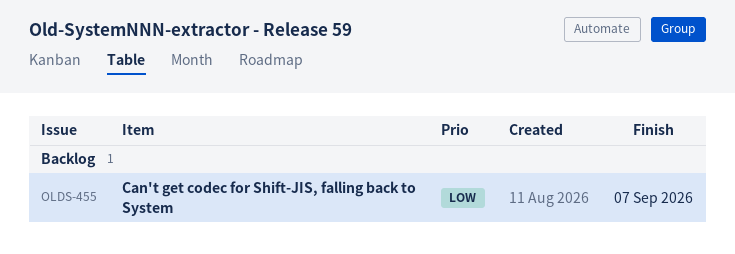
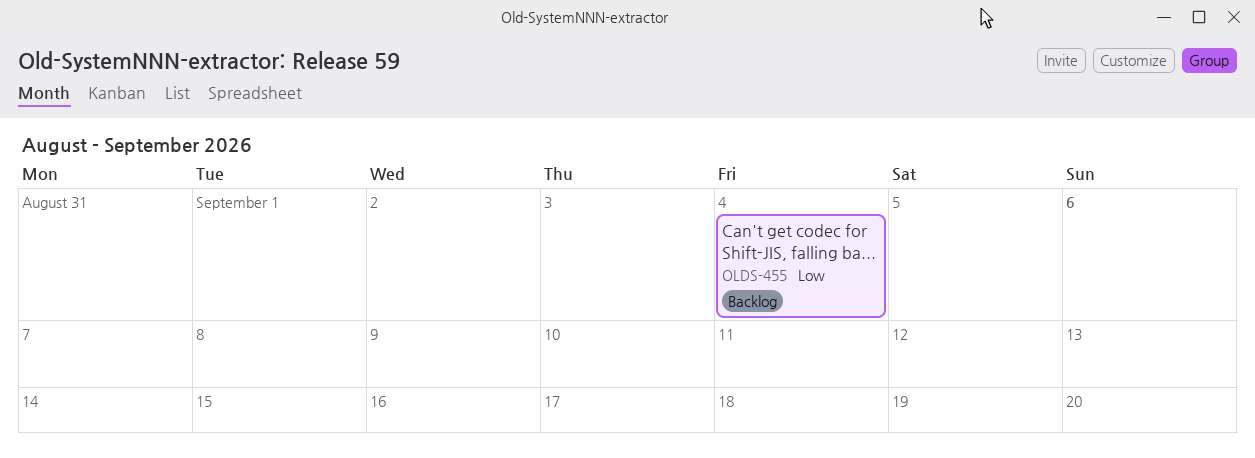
OLDS-455, due: Sep 7 -> Sep 4

